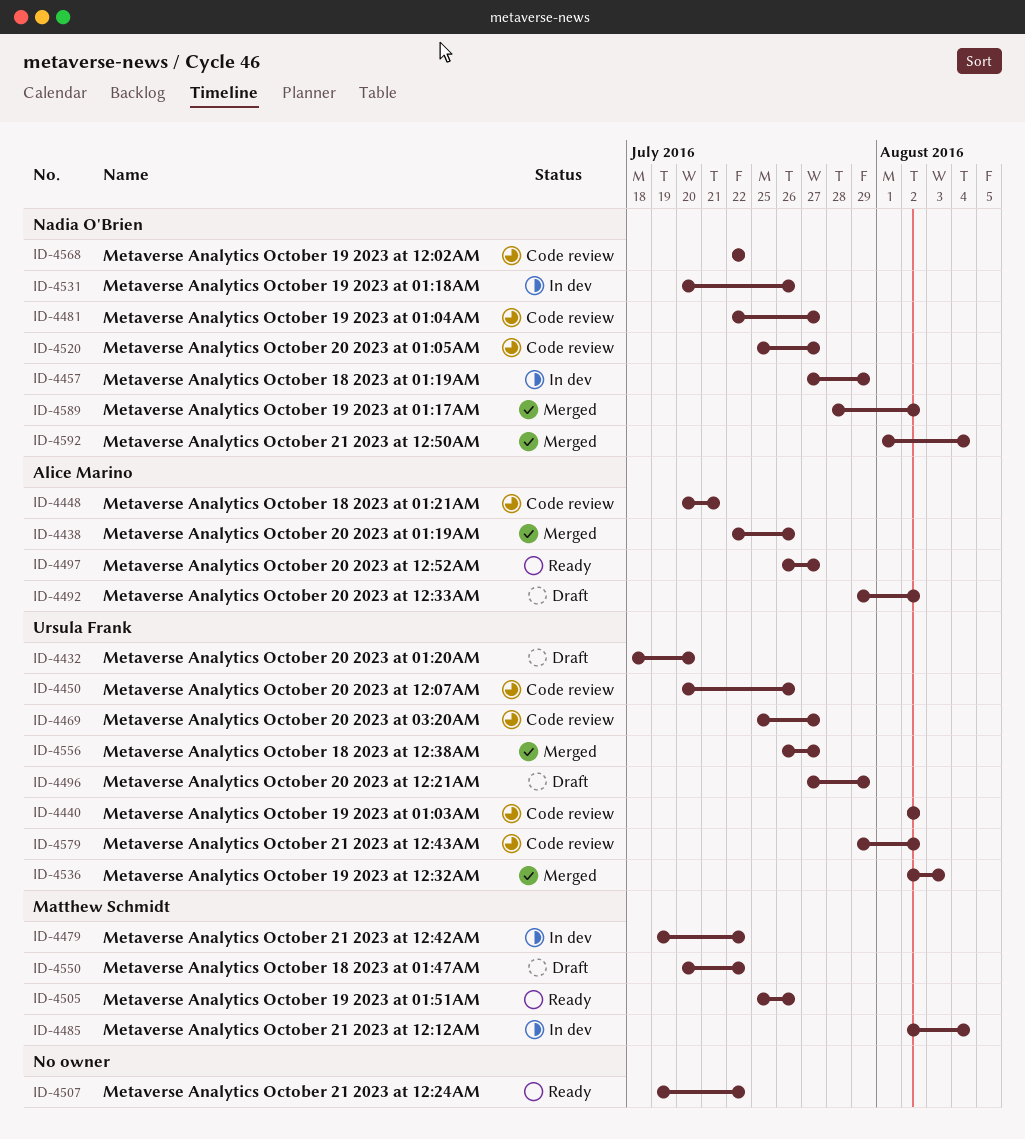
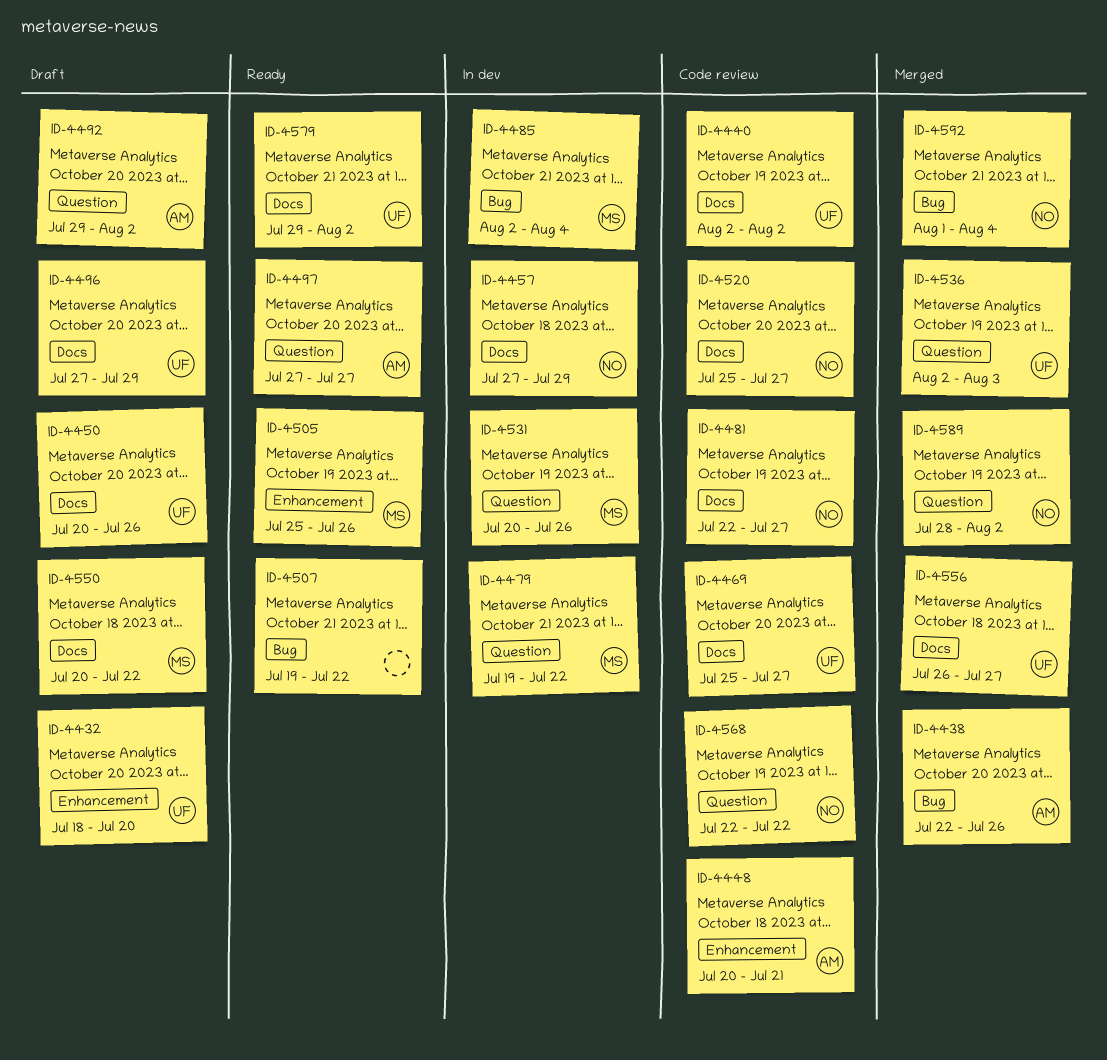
ID-4450, status: Code review -> Draft
ID-4497, start: Jul 26 -> Jul 27
ID-4531, owner: Nadia O'Brien -> Matthew Schmidt
ID-4579, status: Code review -> Ready

